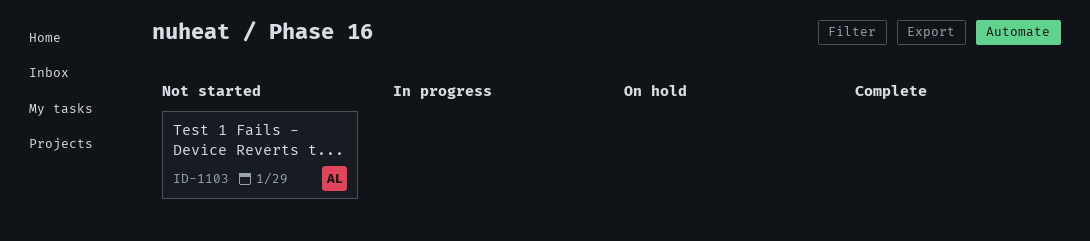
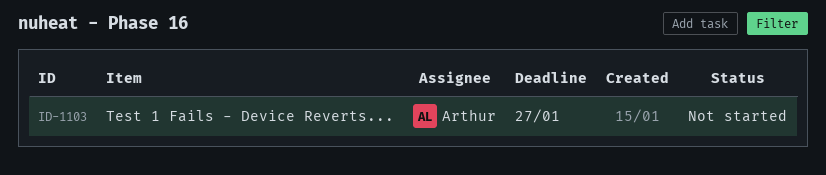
ID-1103, due: Jan 29 -> Jan 27

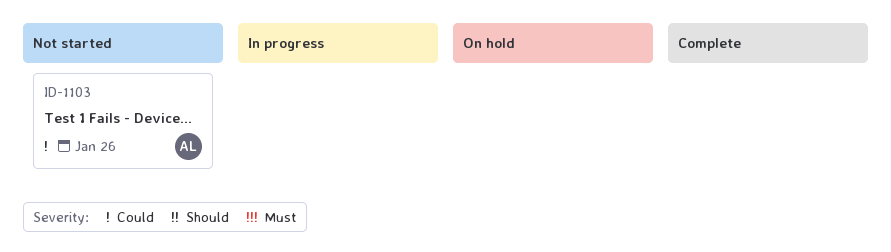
ID-1103, due: Jan 27 -> Jan 26

